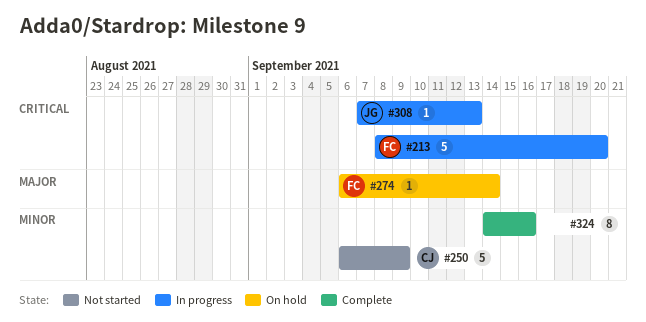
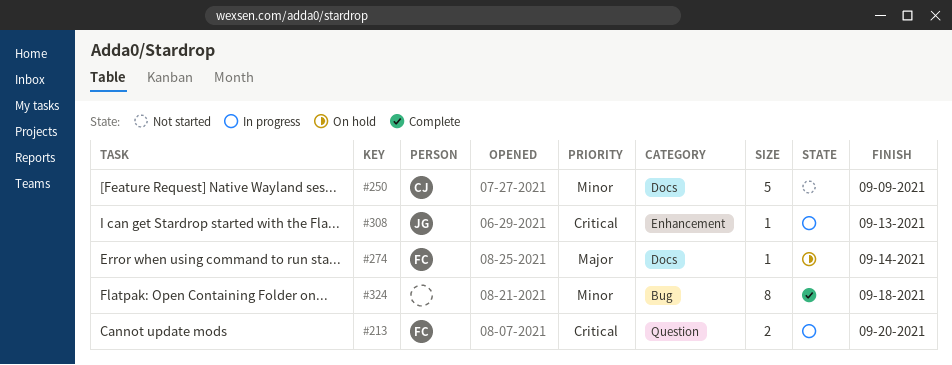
#213, estimate: 5 -> 2
#324, due: Sep 16 -> Sep 18

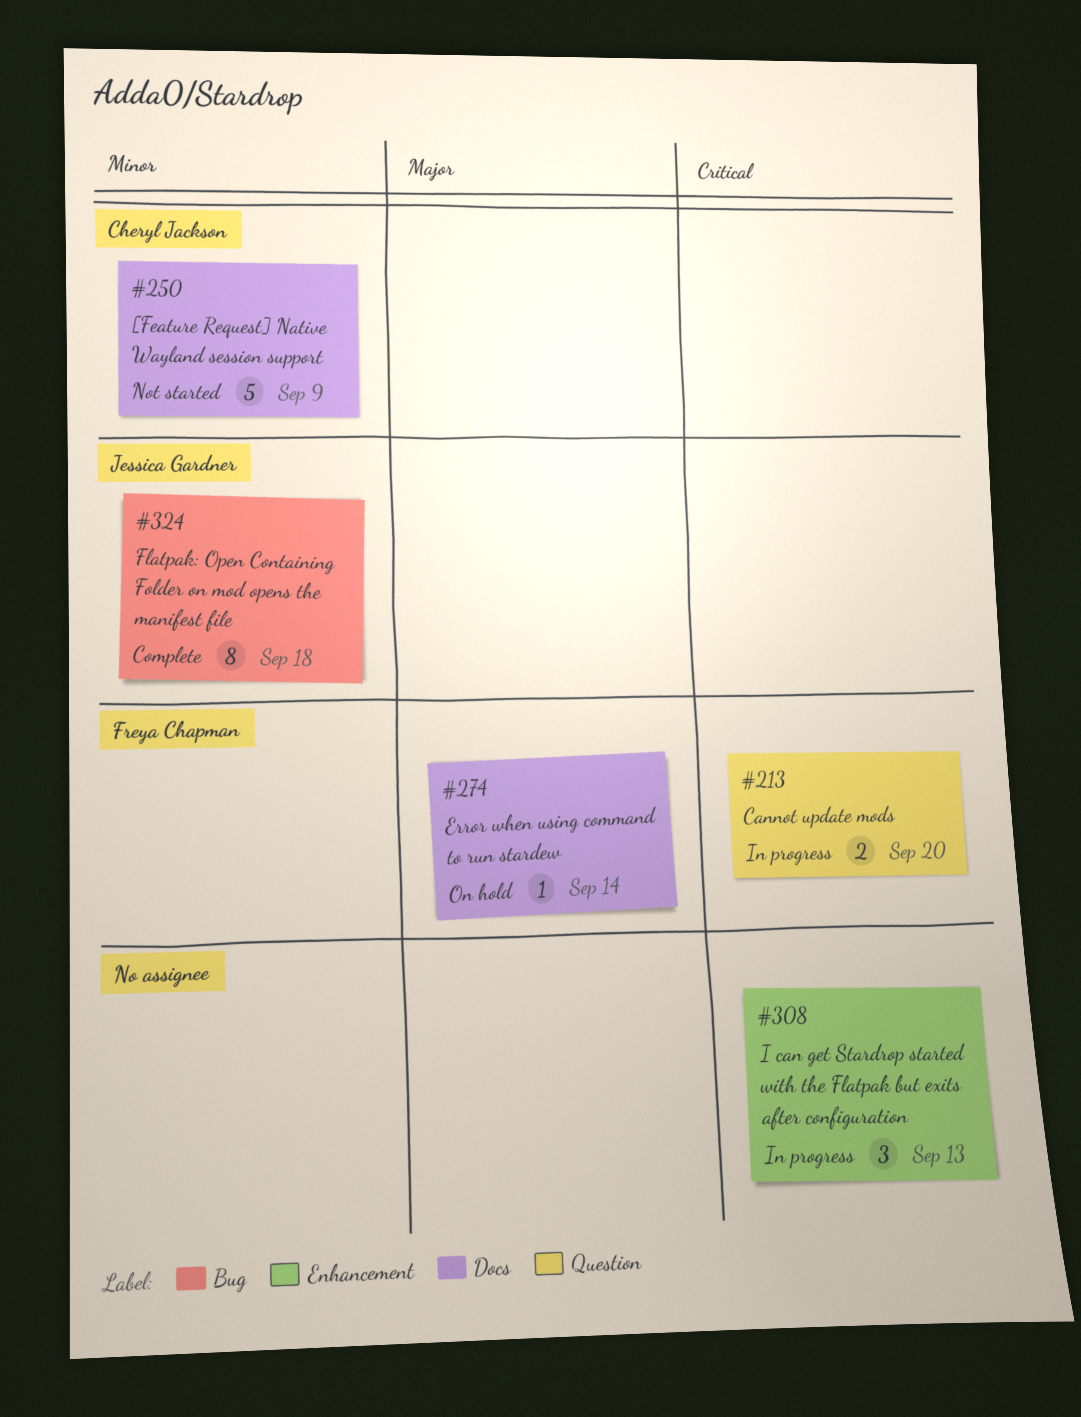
#308, owner: Jessica Gardner -> none
#308, estimate: 1 -> 3
#324, owner: none -> Jessica Gardner

